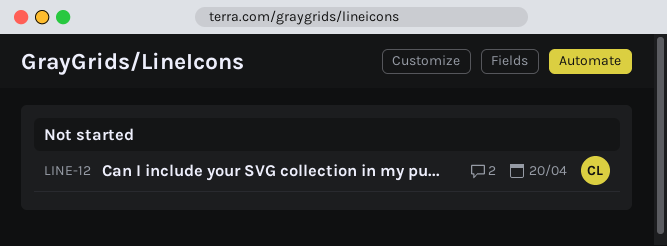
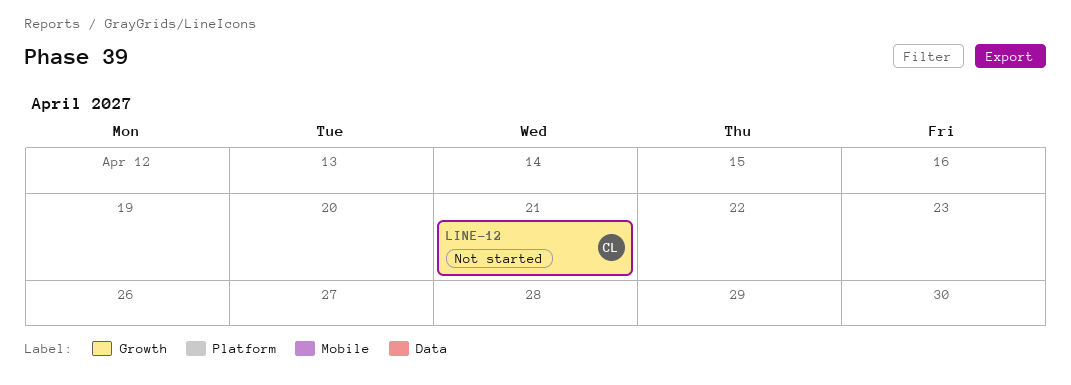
LINE-12, due: Apr 20 -> Apr 21

